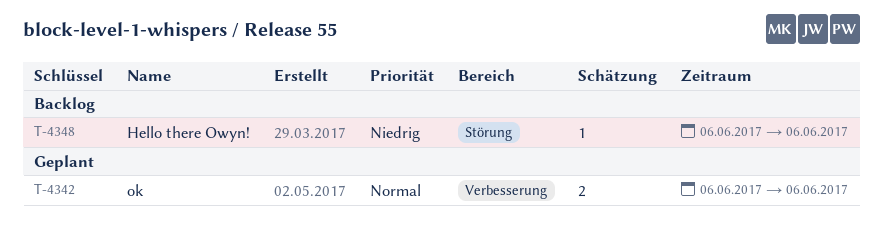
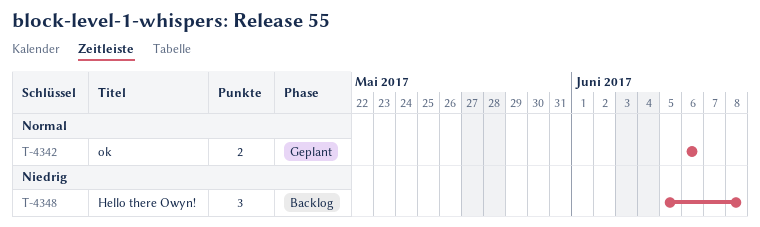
T-4348, estimate: 1 -> 3
T-4348, start: Jun 6 -> Jun 5
T-4348, due: Jun 6 -> Jun 8

